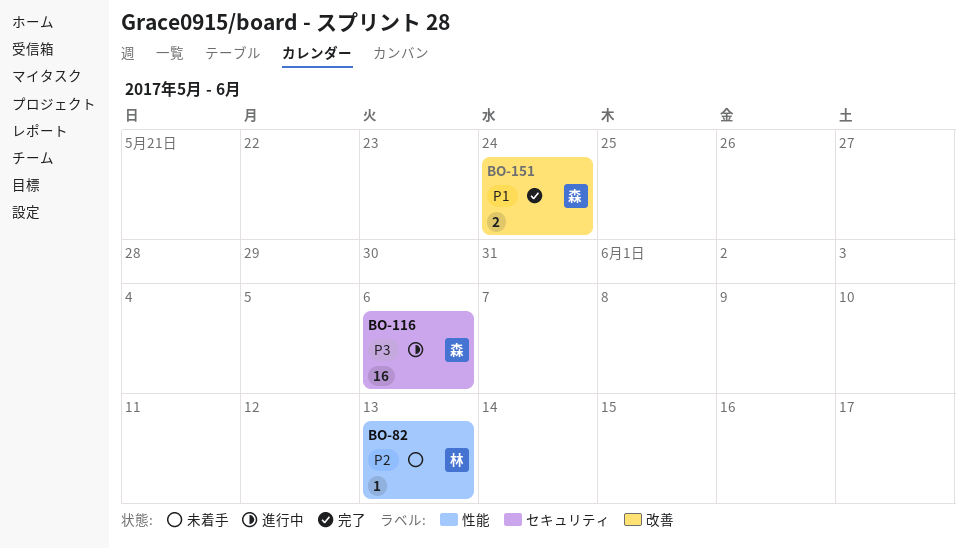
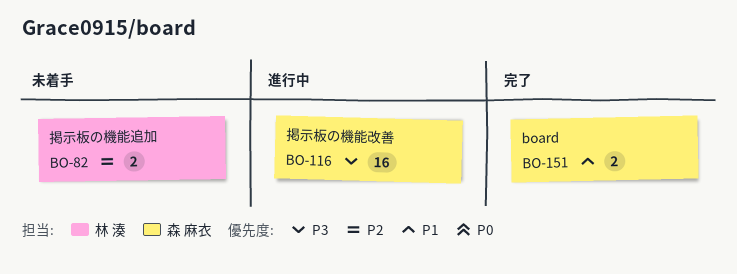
BO-82, estimate: 1 -> 2

